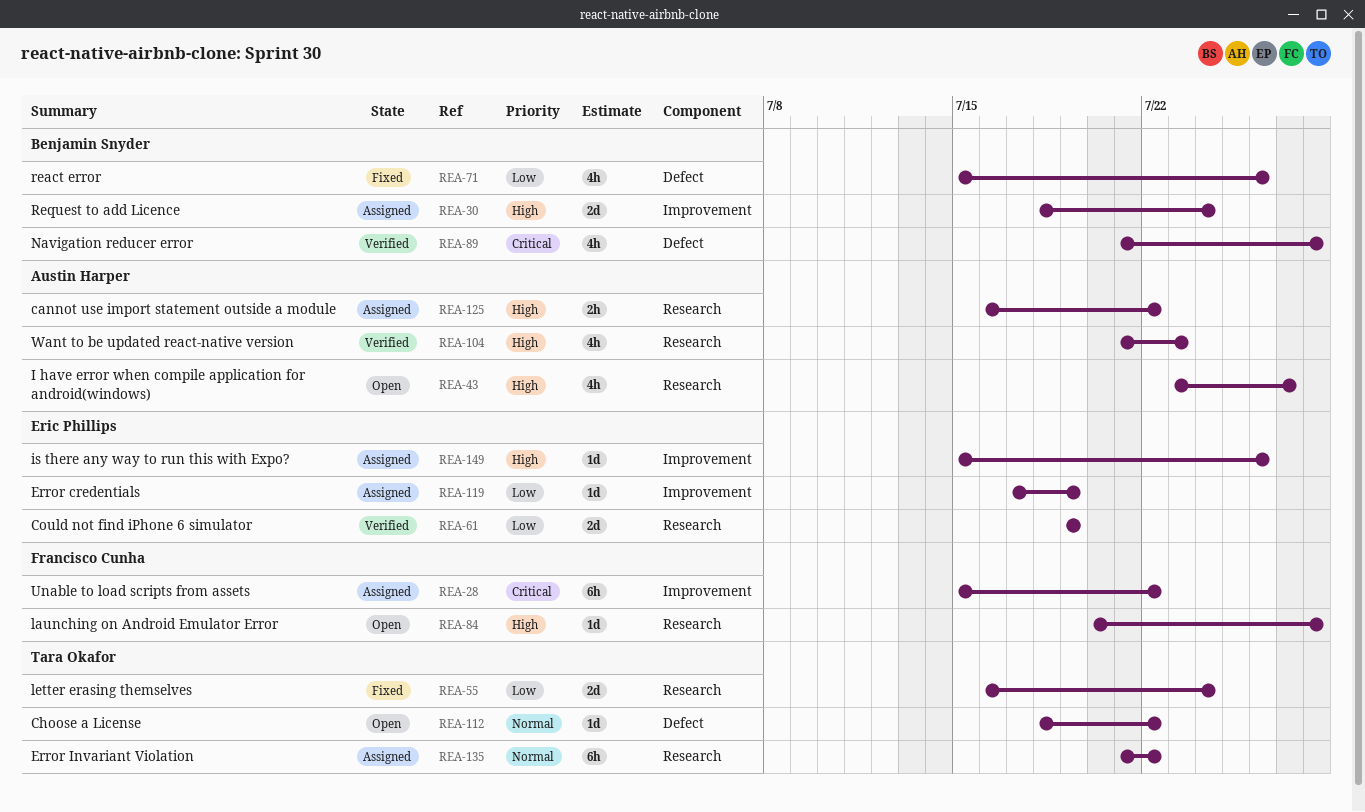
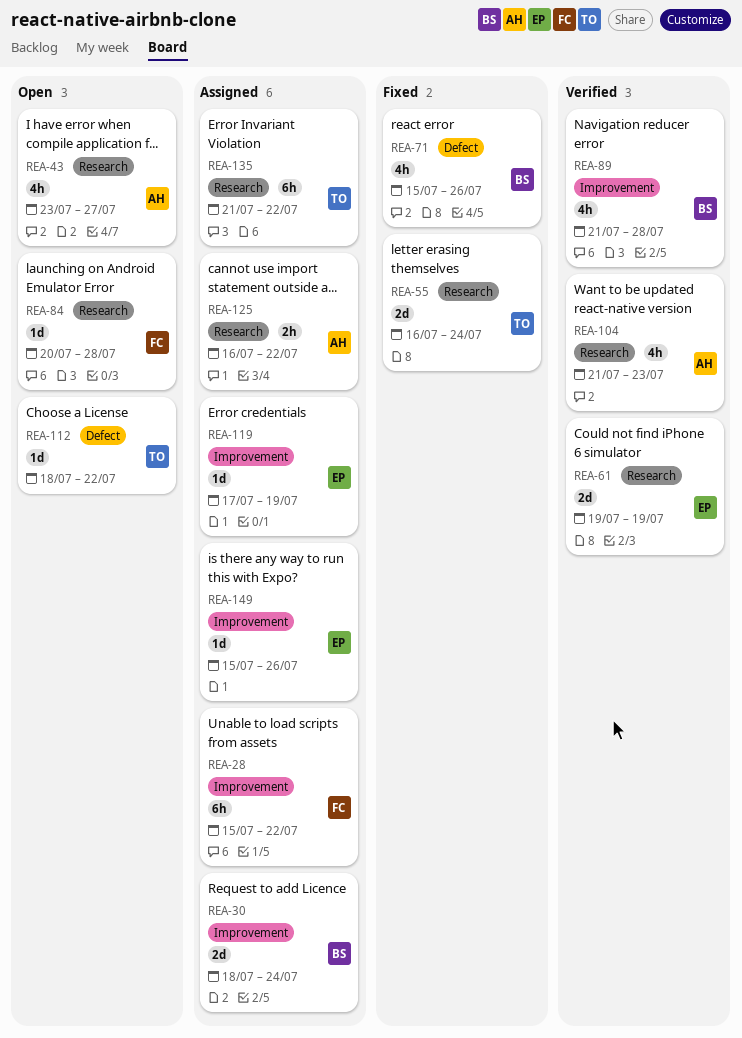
REA-89, label: Defect -> Improvement

